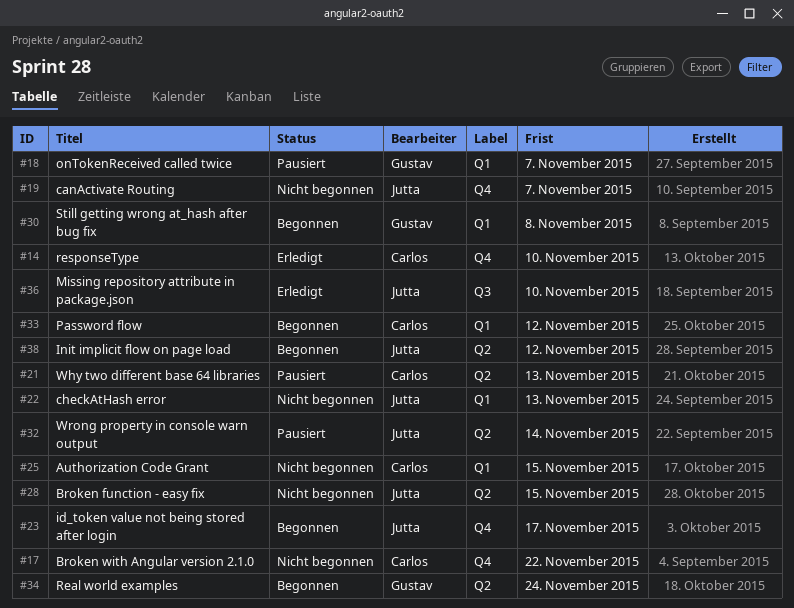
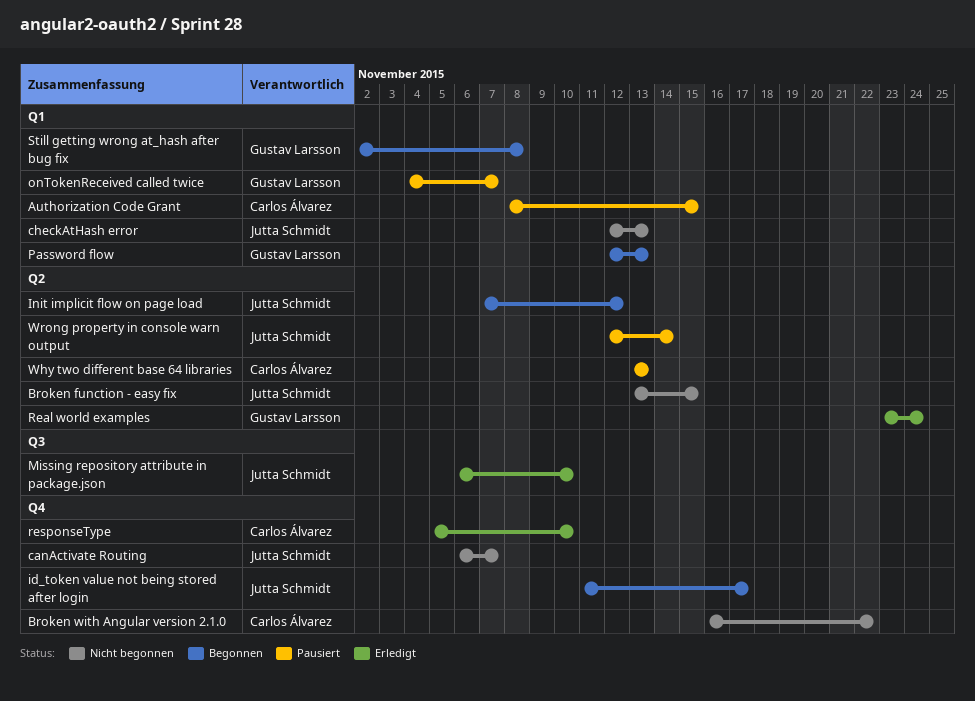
Authorization Code Grant, status: Nicht begonnen -> Pausiert
Password flow, owner: Carlos Álvarez -> Gustav Larsson
Password flow, due: Nov 12 -> Nov 13
Real world examples, status: Begonnen -> Erledigt

